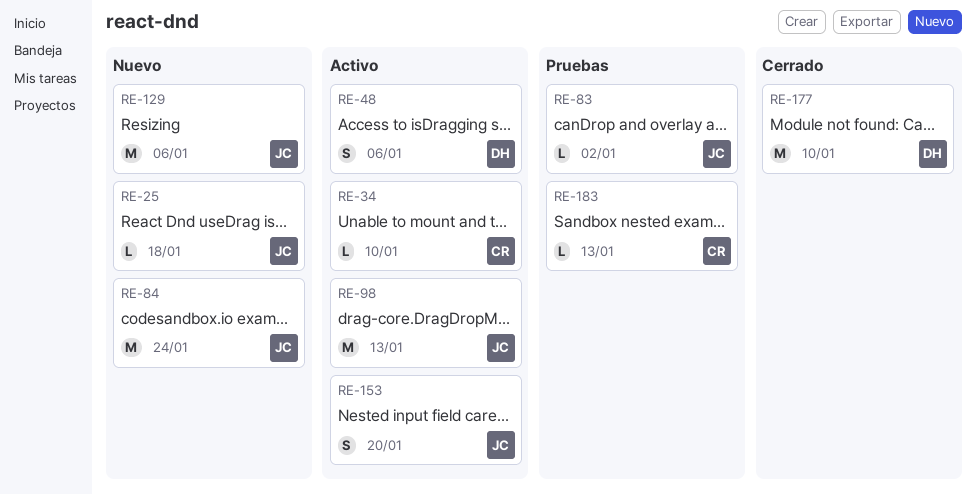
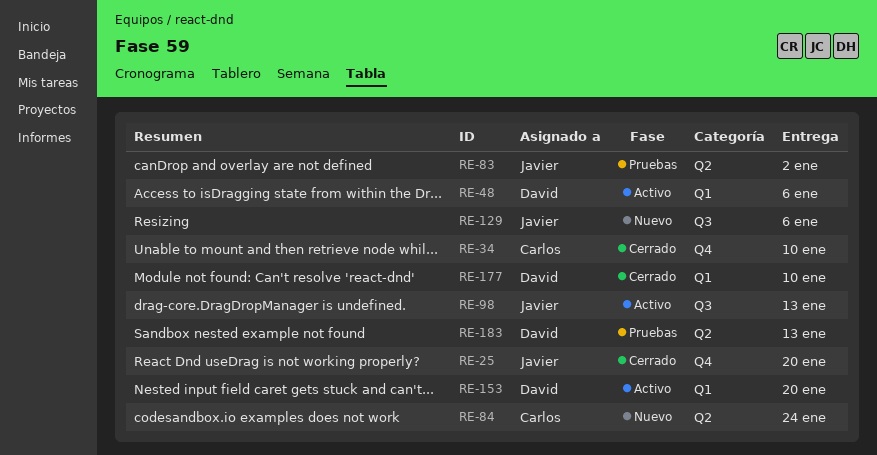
RE-25, status: Nuevo -> Cerrado
RE-25, due: Jan 18 -> Jan 20
RE-34, status: Activo -> Cerrado
RE-84, owner: Javier -> Carlos
RE-153, owner: Javier -> David
RE-183, owner: Carlos -> David

